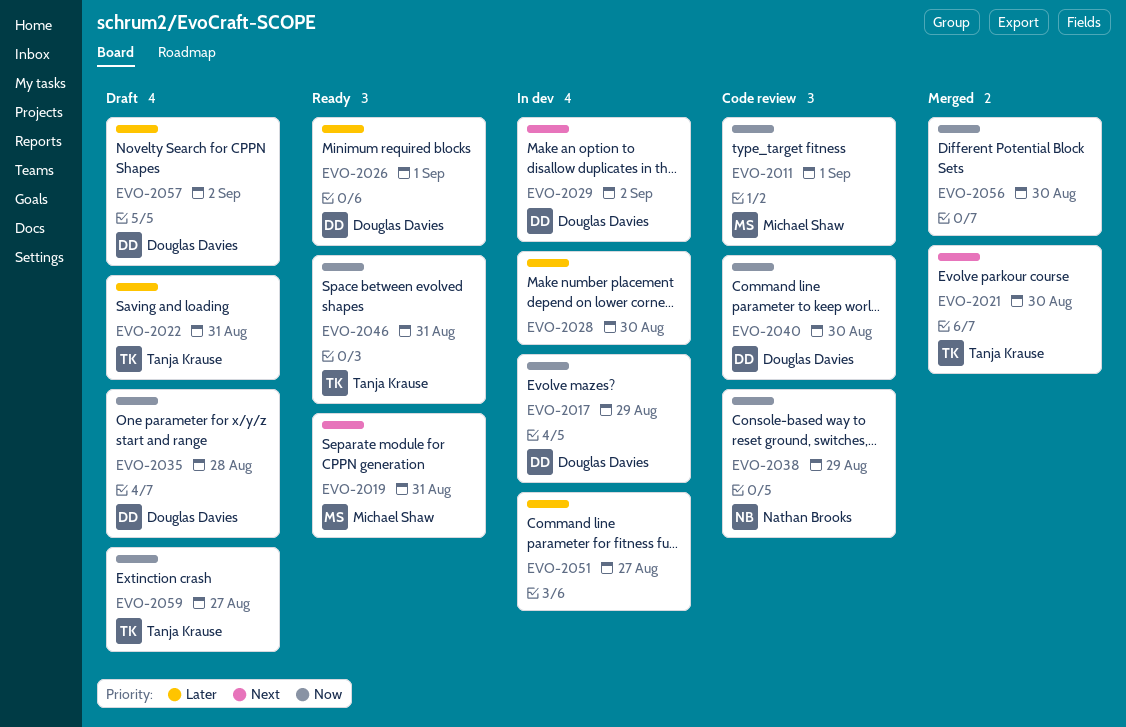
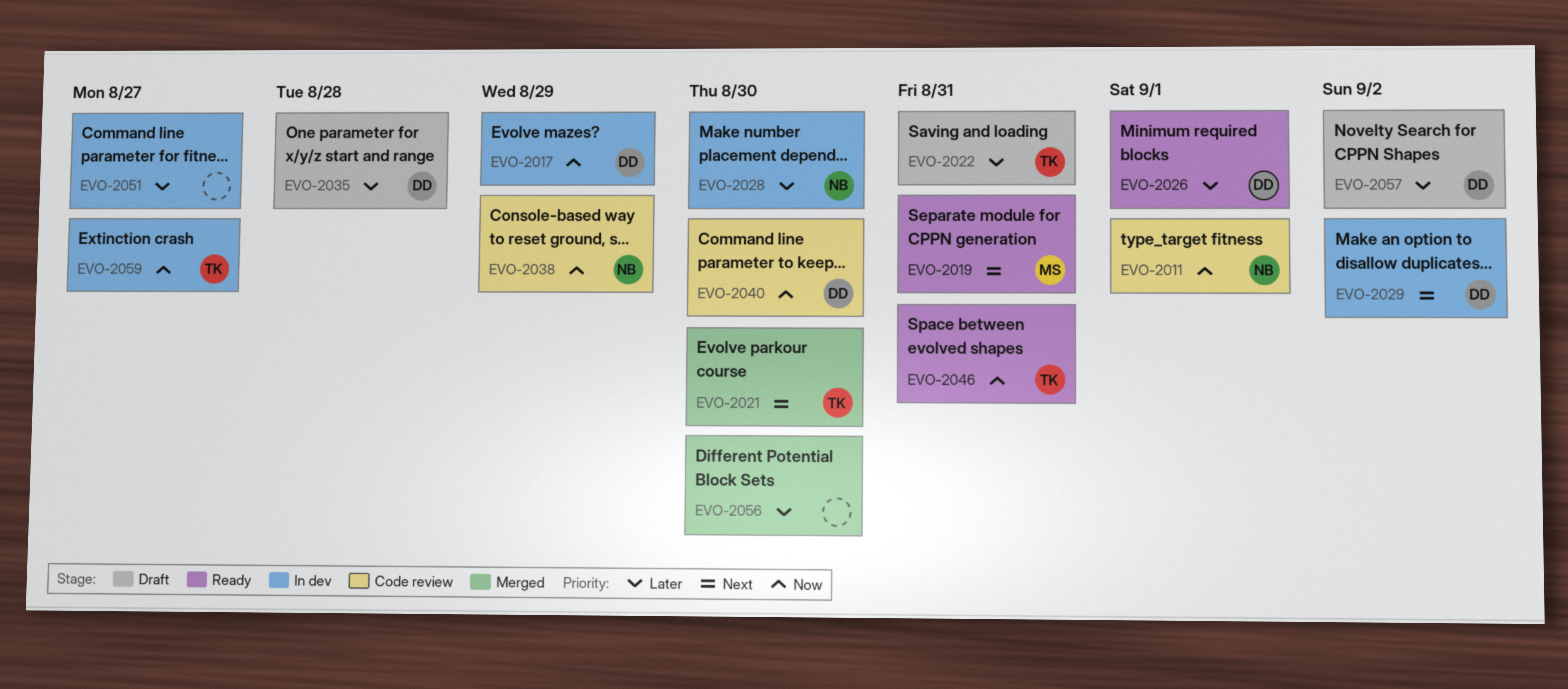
EVO-2011, owner: Michael Shaw -> Nathan Brooks
EVO-2028, owner: none -> Nathan Brooks
EVO-2035, priority: Now -> Later
EVO-2056, priority: Now -> Later
EVO-2059, status: Draft -> In dev

